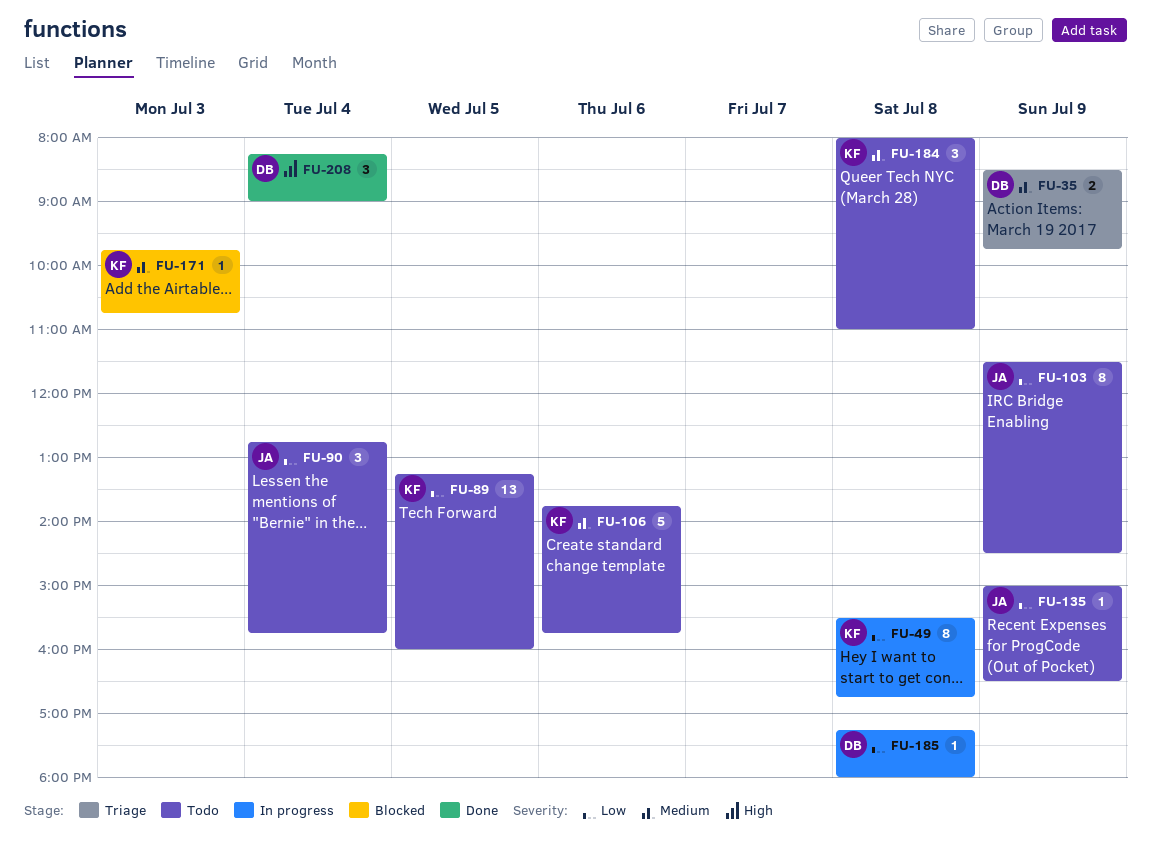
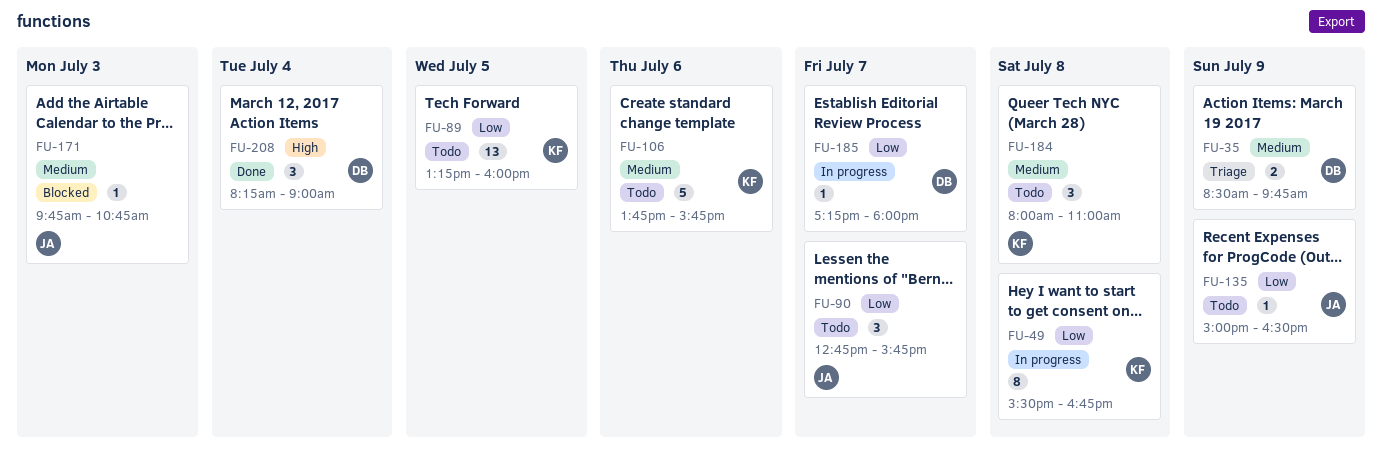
FU-90, day: Jul 4 -> Jul 7
FU-103: present -> none
FU-171, owner: KF -> JA
FU-185, day: Jul 8 -> Jul 7

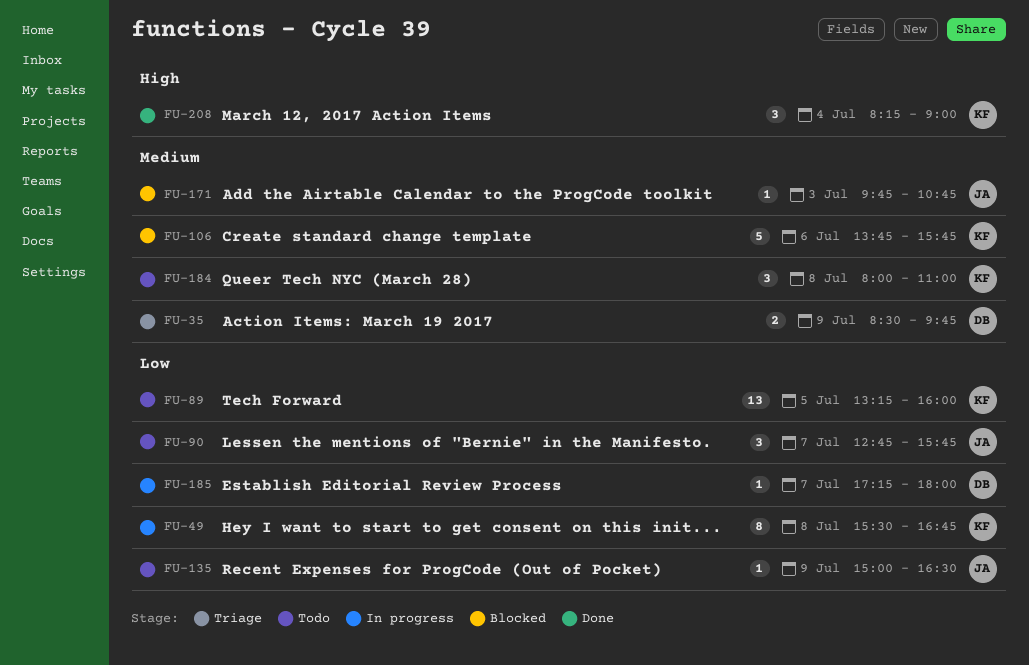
FU-106, status: Todo -> Blocked
FU-208, owner: DB -> KF

